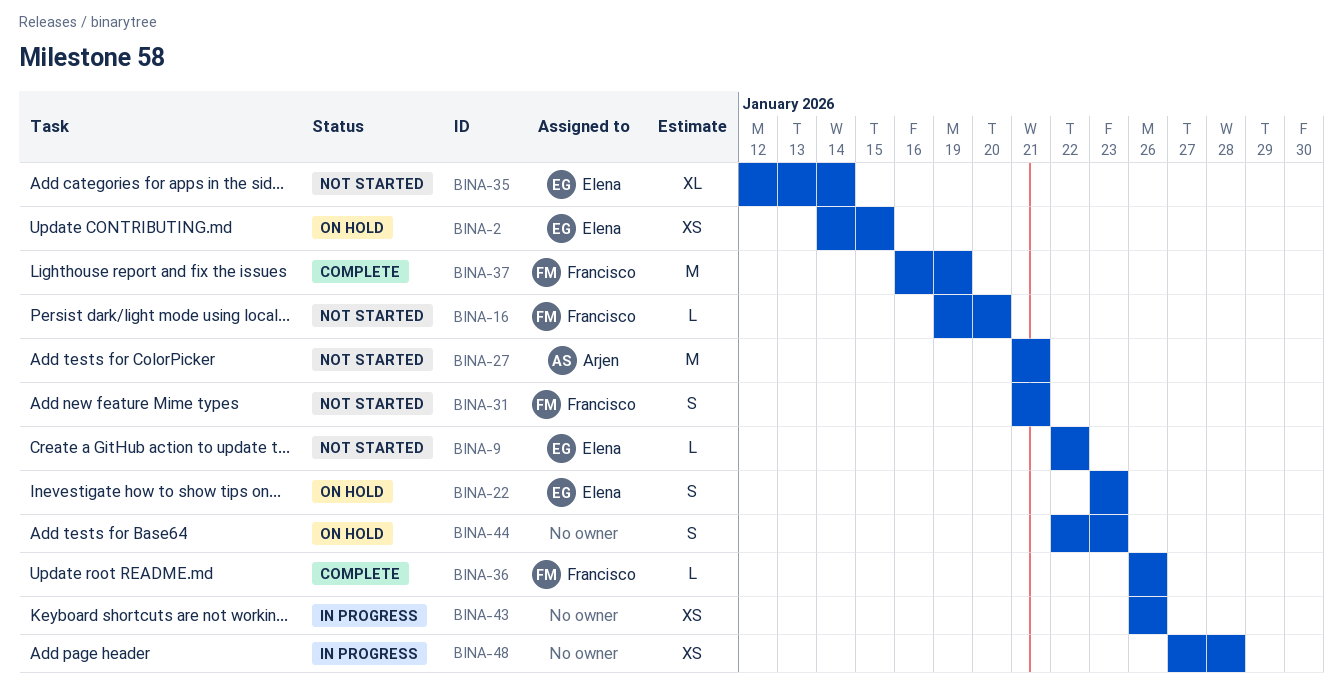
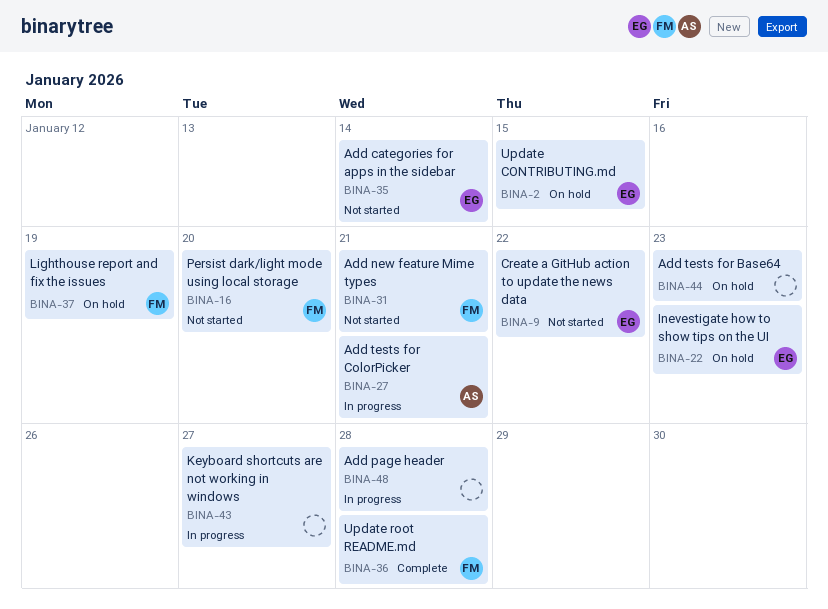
BINA-27, status: Not started -> In progress
BINA-36, due: Jan 26 -> Jan 28
BINA-37, status: Complete -> On hold
BINA-43, due: Jan 26 -> Jan 27

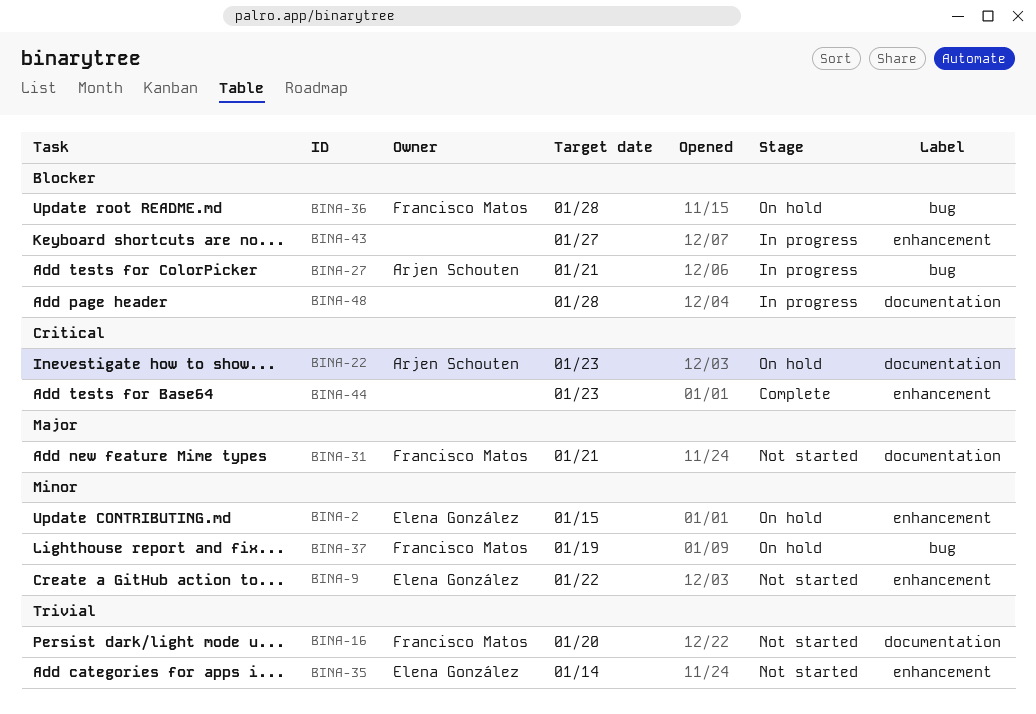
BINA-22, owner: Elena González -> Arjen Schouten
BINA-36, status: Complete -> On hold
BINA-44, status: On hold -> Complete

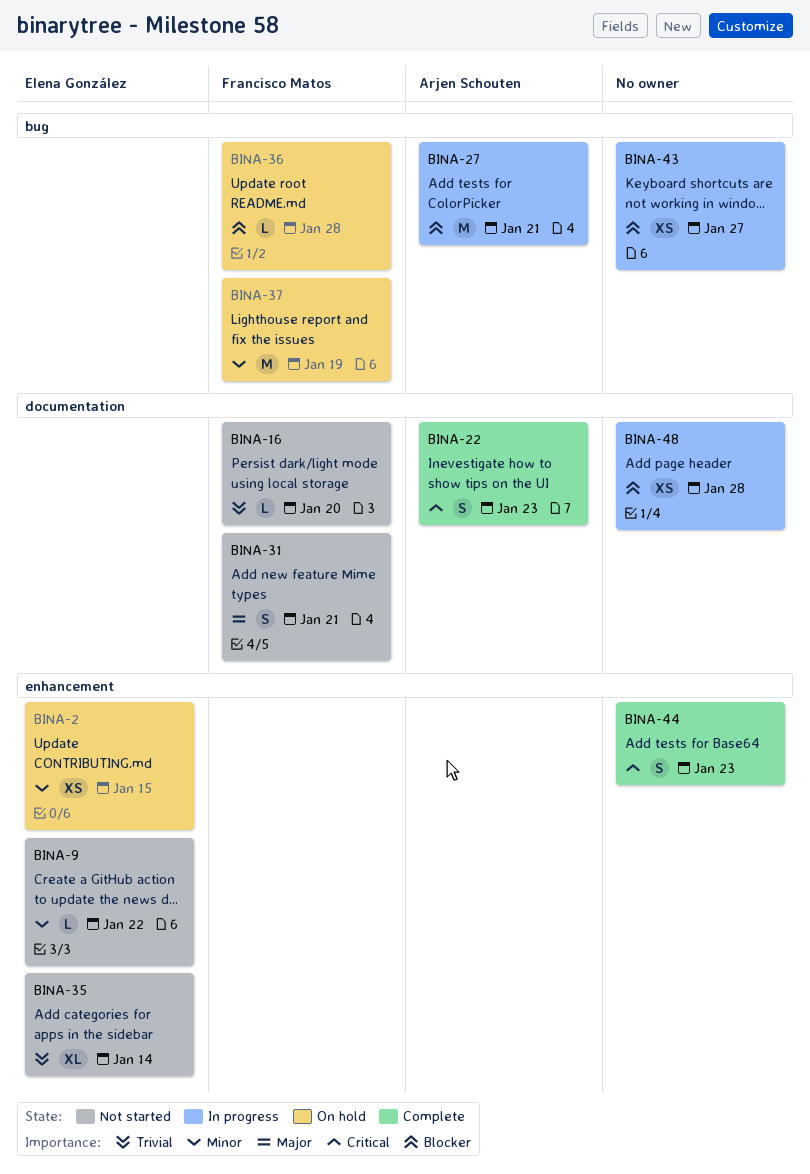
BINA-22, status: On hold -> Complete
BINA-43, label: enhancement -> bug

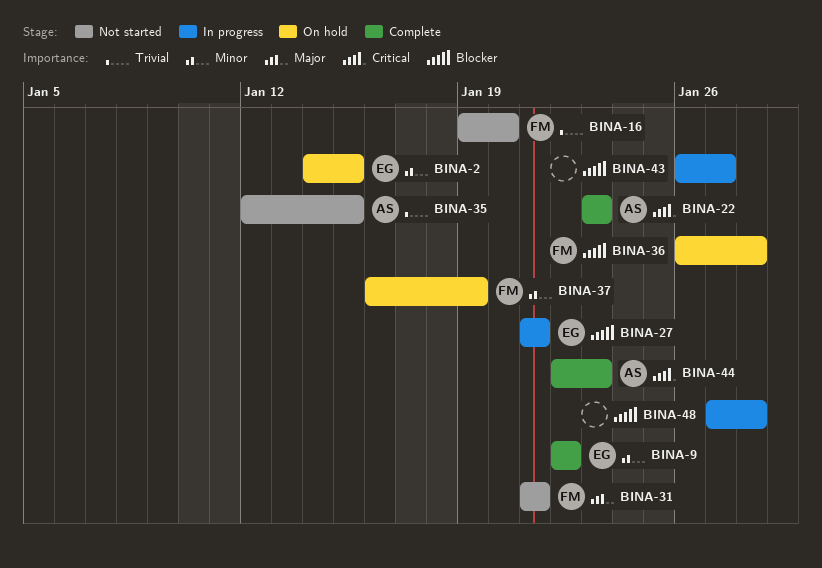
BINA-9, status: Not started -> Complete
BINA-27, owner: Arjen Schouten -> Elena González
BINA-35, owner: Elena González -> Arjen Schouten
BINA-35, due: Jan 14 -> Jan 15
BINA-44, owner: none -> Arjen Schouten

